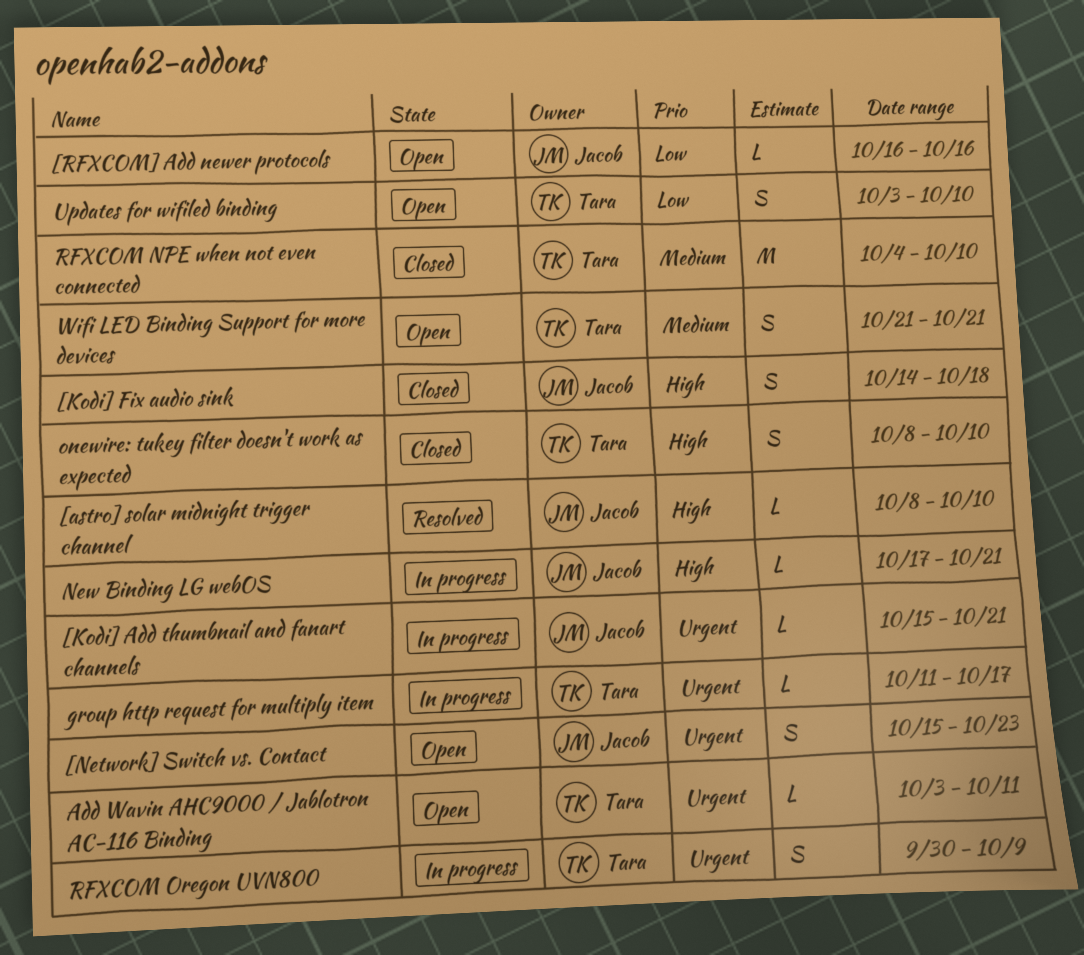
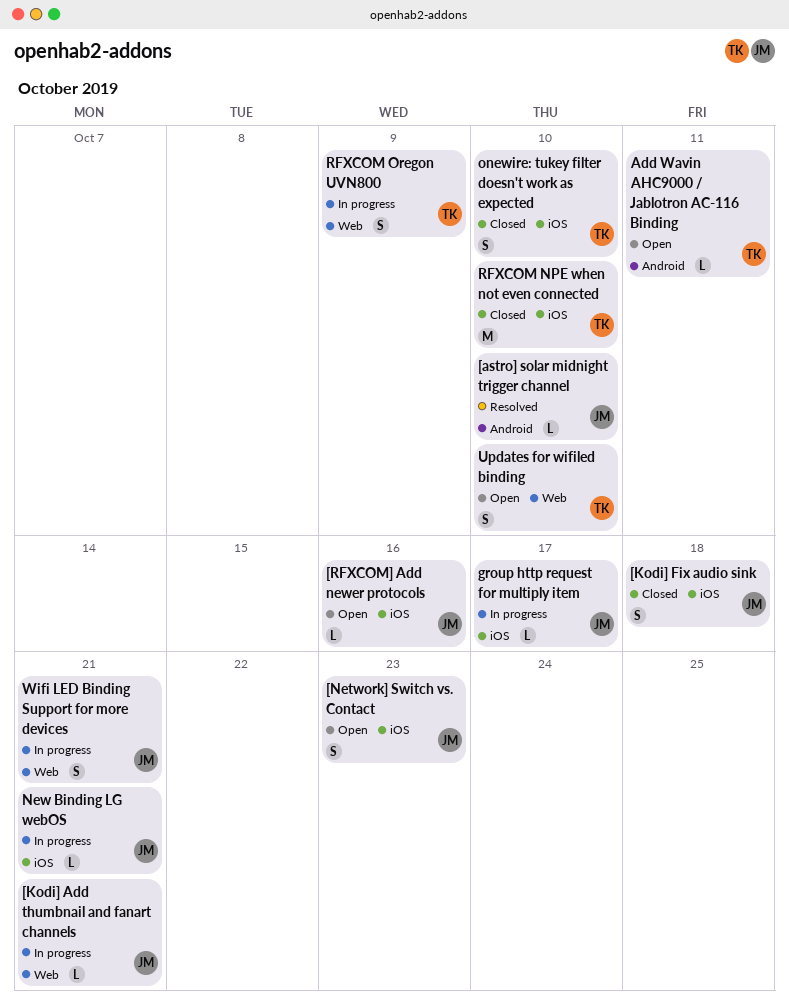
group http request for multiply item, owner: Tara -> Jacob
Wifi LED Binding Support for more devices, status: Open -> In progress
Wifi LED Binding Support for more devices, owner: Tara -> Jacob

